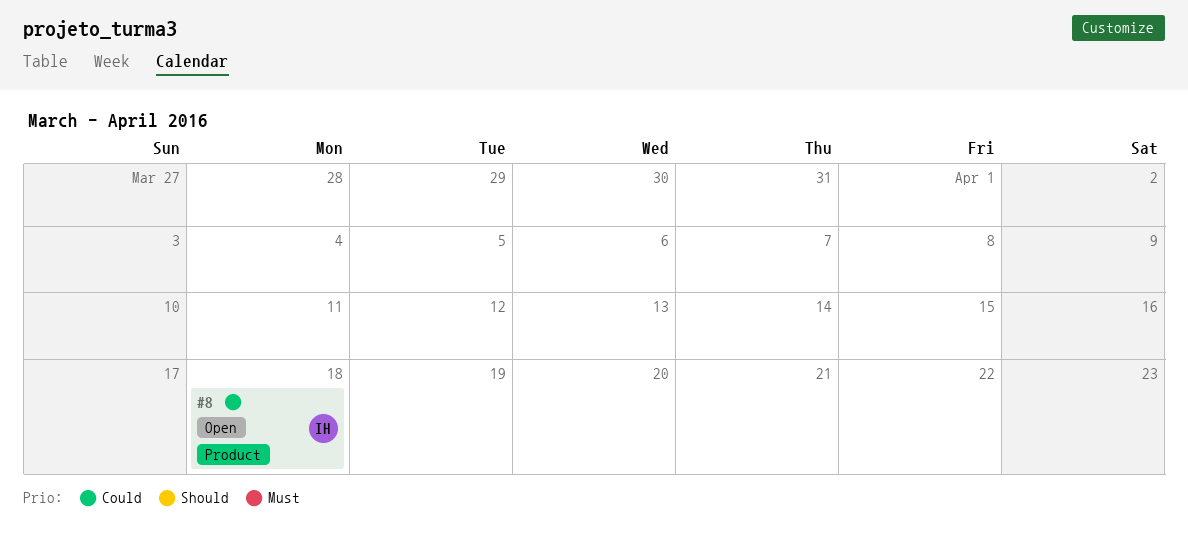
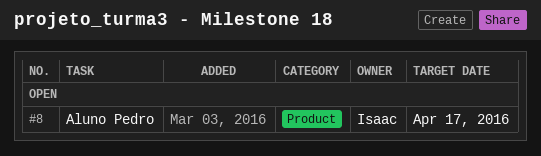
#8, due: Apr 18 -> Apr 17

